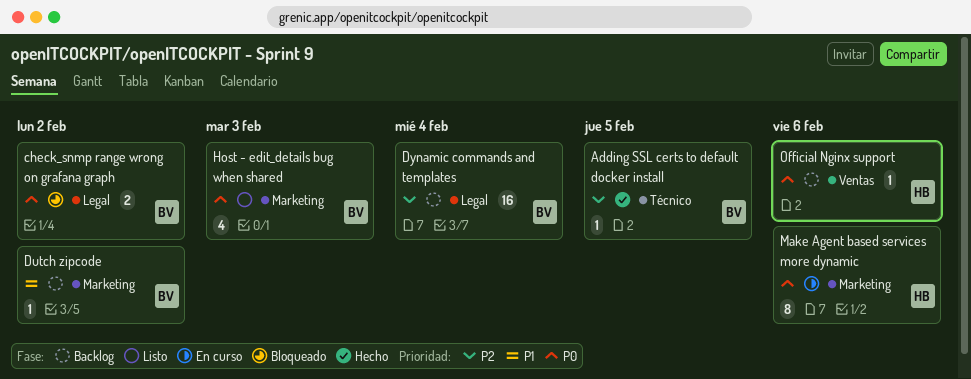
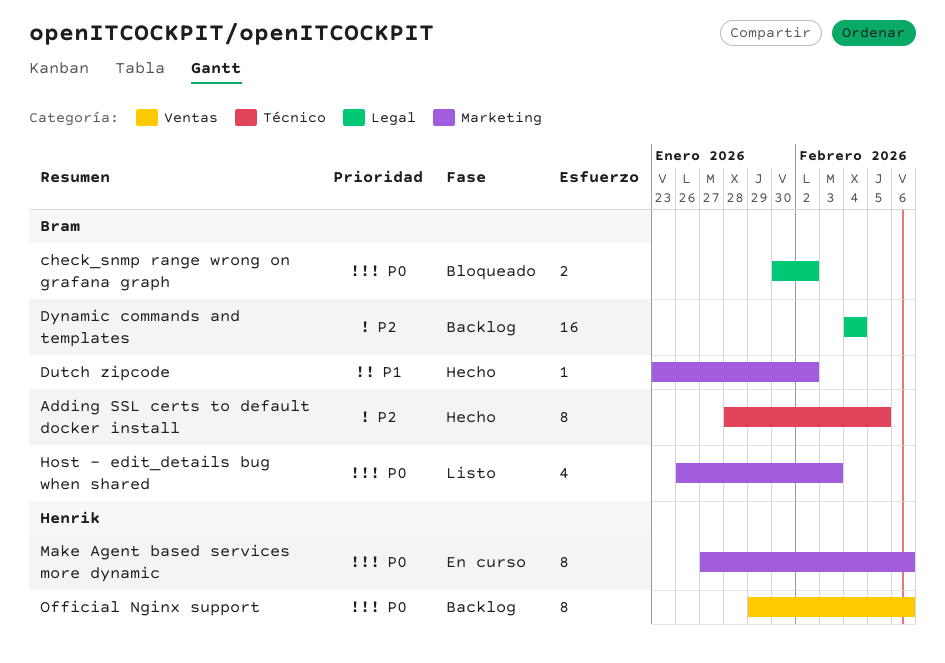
Adding SSL certs to default docker install, estimate: 1 -> 8
Dutch zipcode, status: Backlog -> Hecho
Official Nginx support, estimate: 1 -> 8

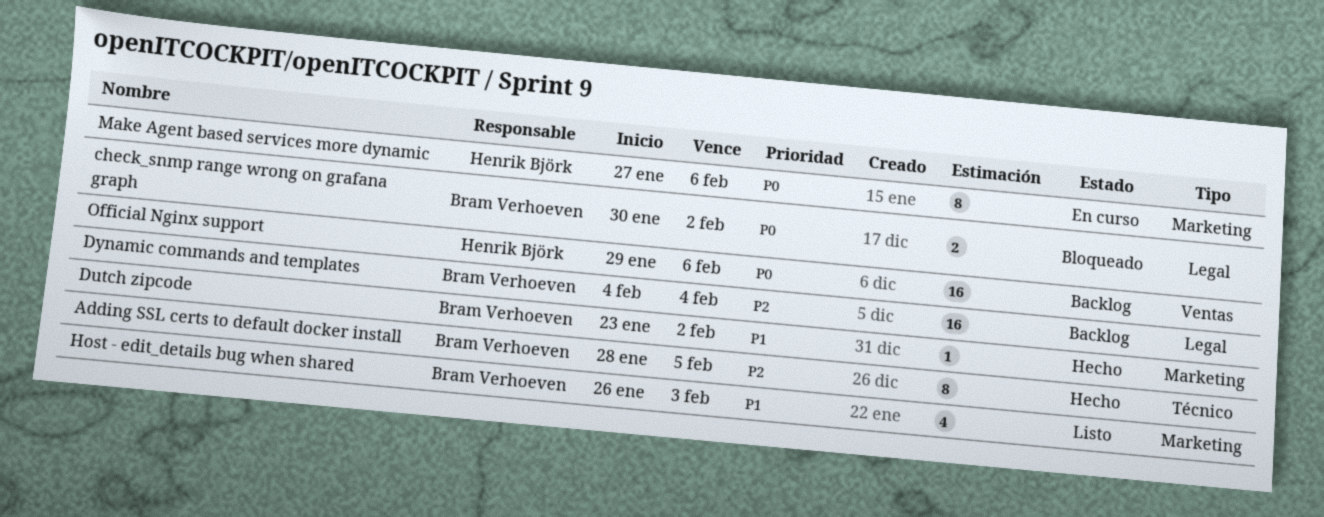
Host - edit_details bug when shared, priority: P0 -> P1
Official Nginx support, estimate: 8 -> 16

